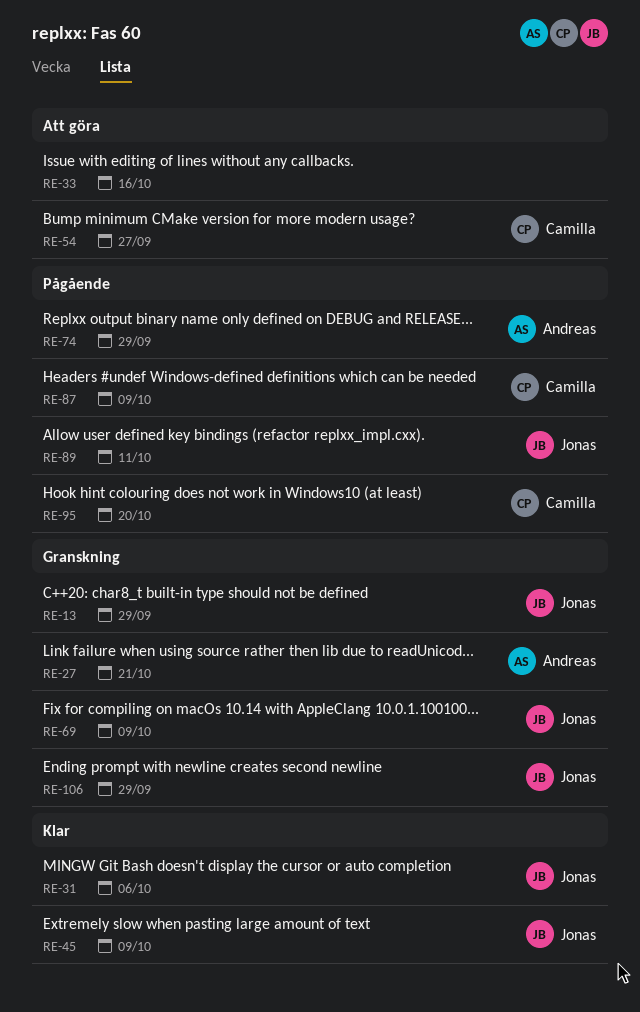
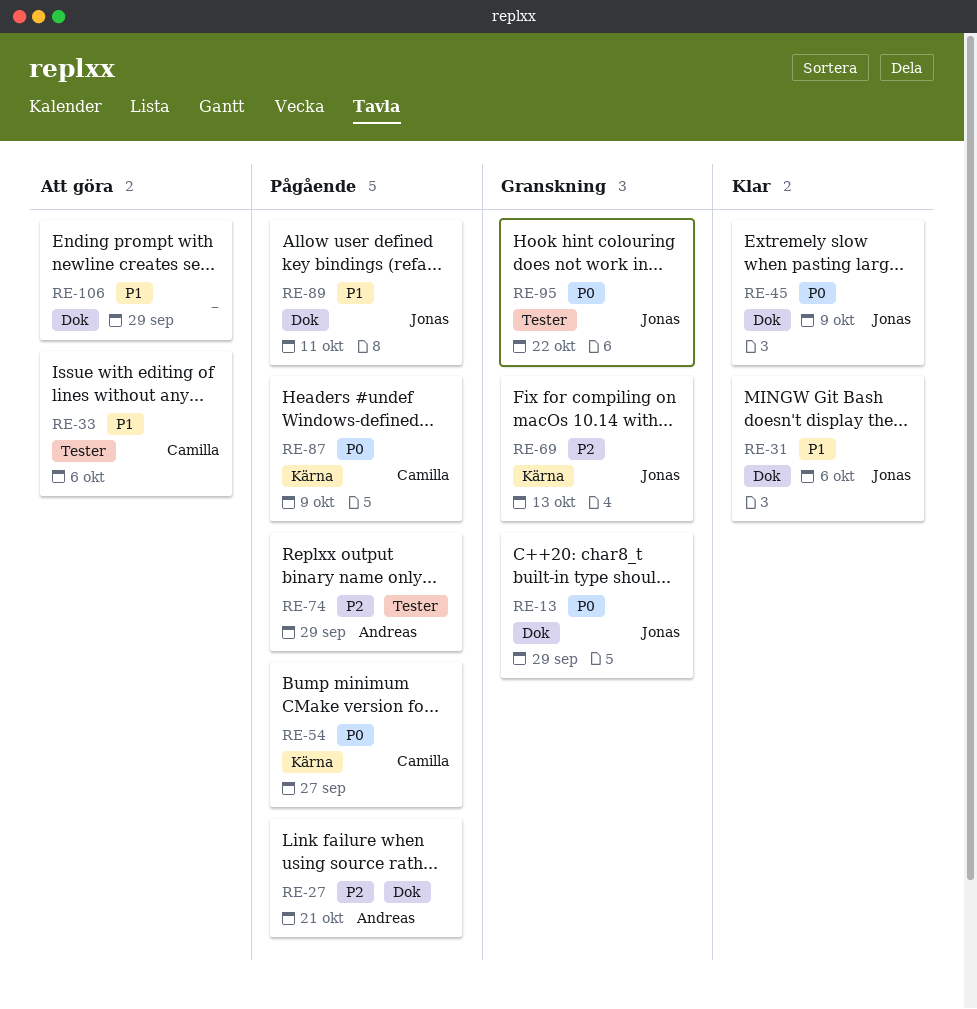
RE-27, status: Granskning -> Pågående
RE-33, owner: none -> Camilla
RE-33, due: Oct 16 -> Oct 6
RE-54, status: Att göra -> Pågående
RE-69, due: Oct 9 -> Oct 13
RE-95, status: Pågående -> Granskning
RE-95, owner: Camilla -> Jonas
RE-95, due: Oct 20 -> Oct 22
RE-106, status: Granskning -> Att göra
RE-106, owner: Jonas -> none

